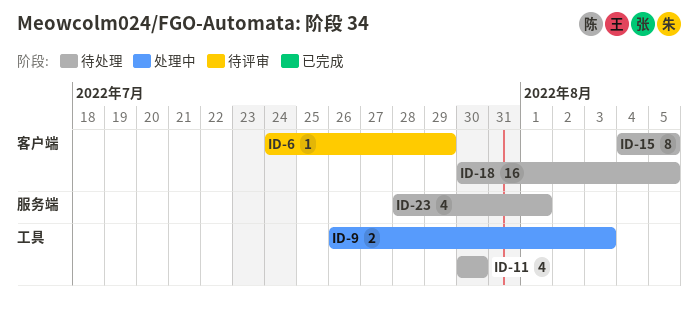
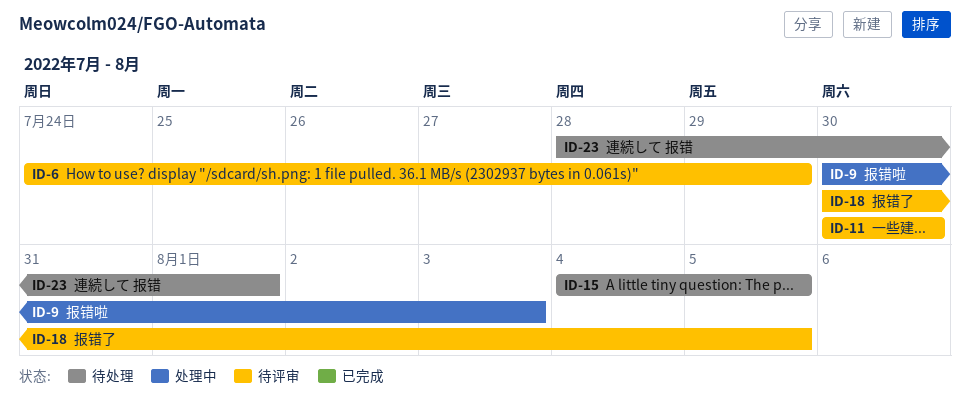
ID-9, start: Jul 26 -> Jul 30
ID-11, status: 待处理 -> 待评审
ID-18, status: 待处理 -> 待评审

